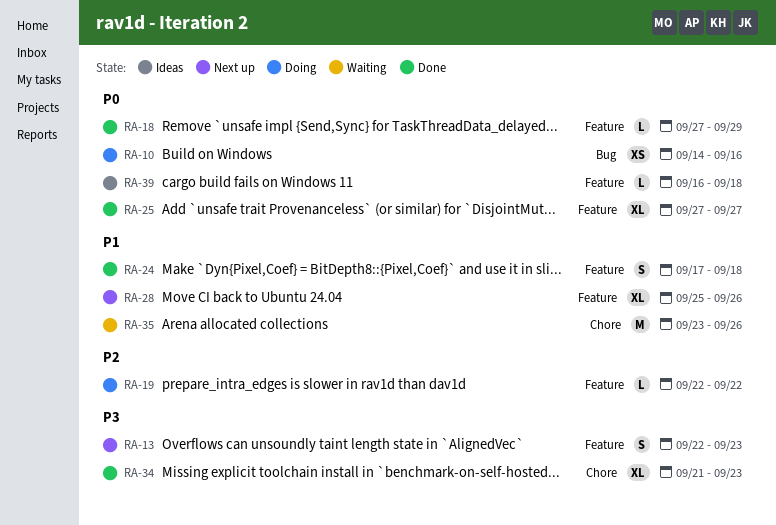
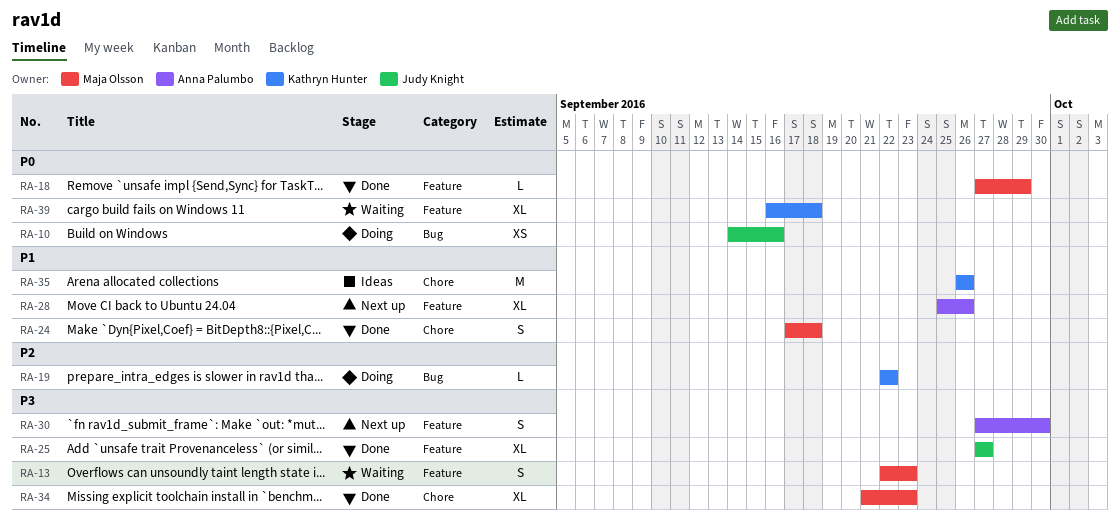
RA-13, status: Next up -> Waiting
RA-19, label: Feature -> Bug
RA-24, label: Feature -> Chore
RA-25, priority: P0 -> P3
RA-30: none -> present
RA-35, status: Waiting -> Ideas
RA-35, start: Sep 23 -> Sep 26
RA-39, status: Ideas -> Waiting
RA-39, estimate: L -> XL

